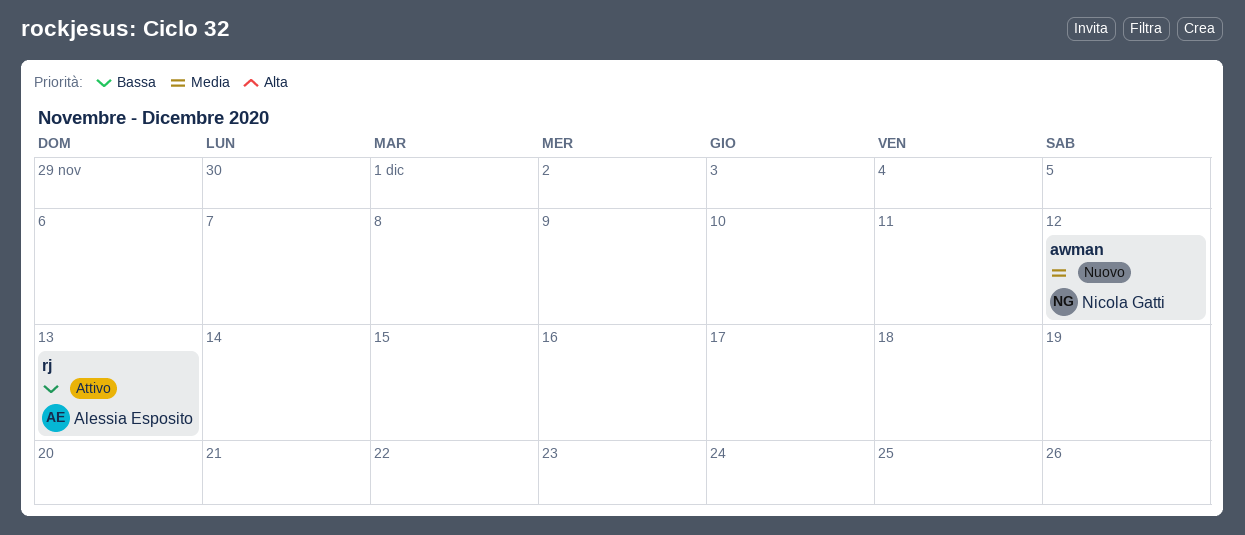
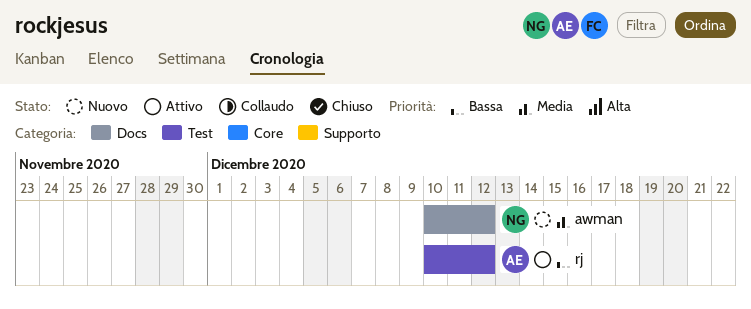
rj, due: Dec 13 -> Dec 12

